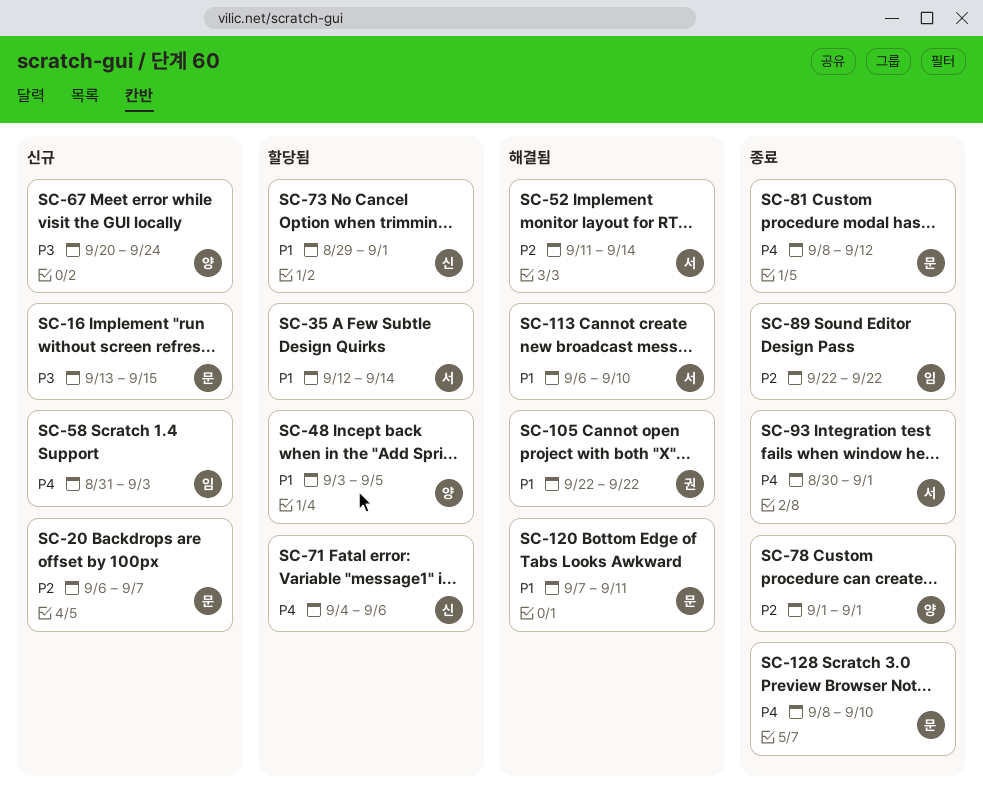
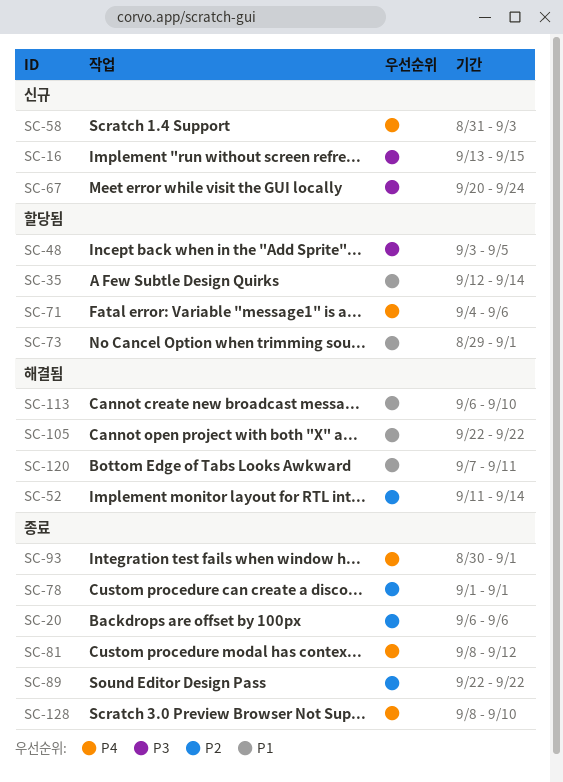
SC-20, status: 신규 -> 종료
SC-20, due: Sep 7 -> Sep 6
SC-48, priority: P1 -> P3

